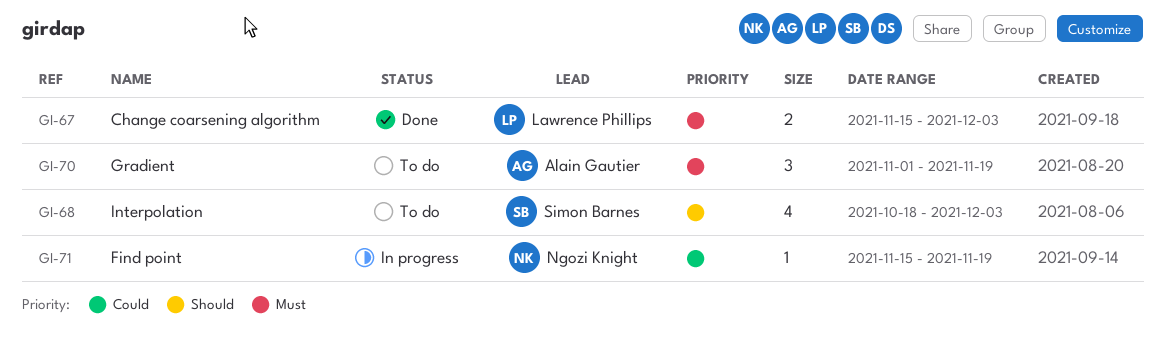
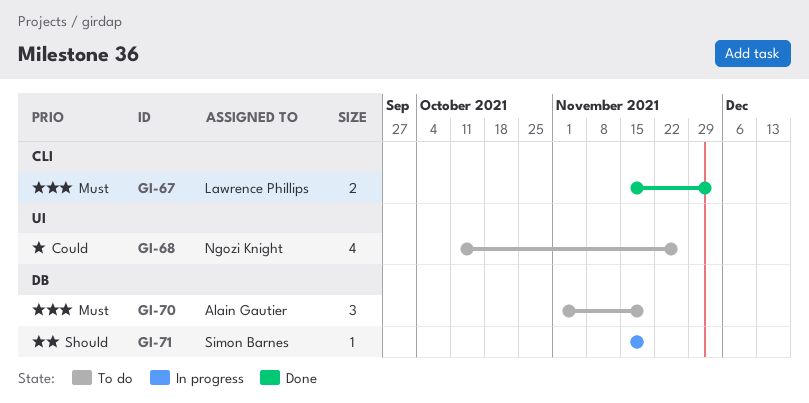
GI-68, owner: Simon Barnes -> Ngozi Knight
GI-68, priority: Should -> Could
GI-68, start: Oct 18 -> Oct 11
GI-68, due: Dec 3 -> Nov 26
GI-71, owner: Ngozi Knight -> Simon Barnes
GI-71, priority: Could -> Should

